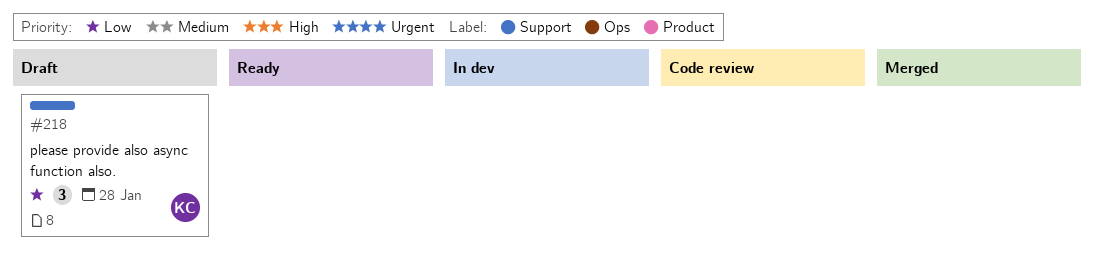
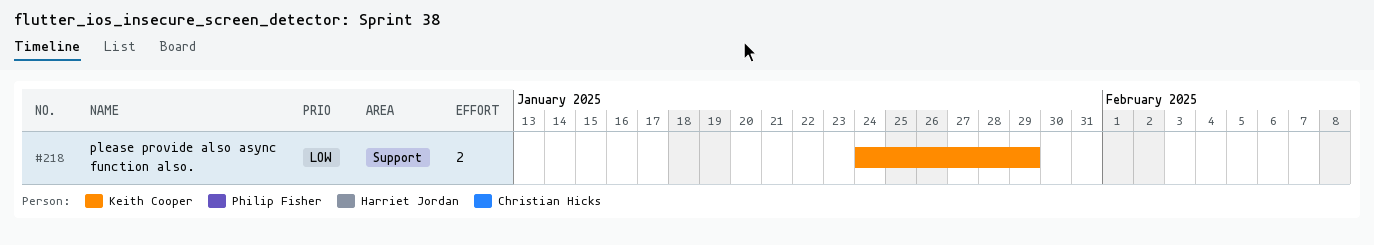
#218, estimate: 3 -> 2
#218, due: Jan 28 -> Jan 29

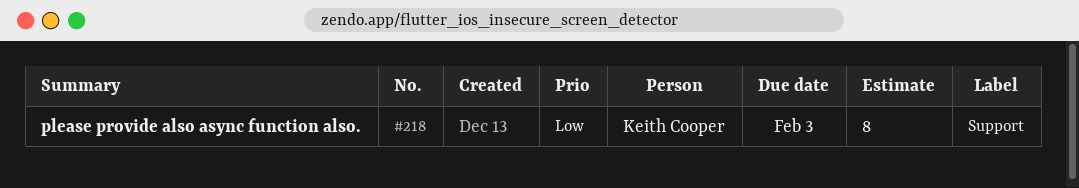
#218, estimate: 2 -> 8
#218, due: Jan 29 -> Feb 3

